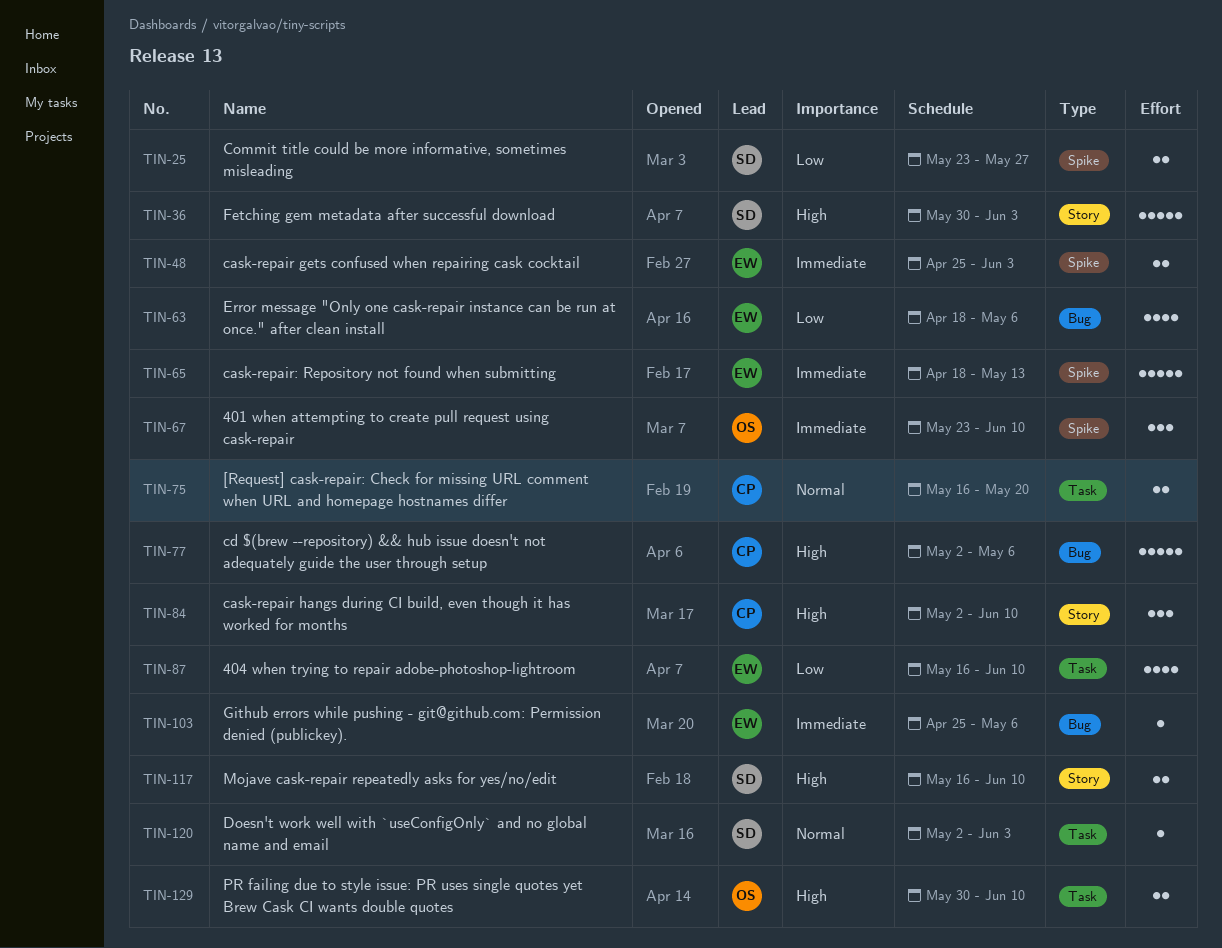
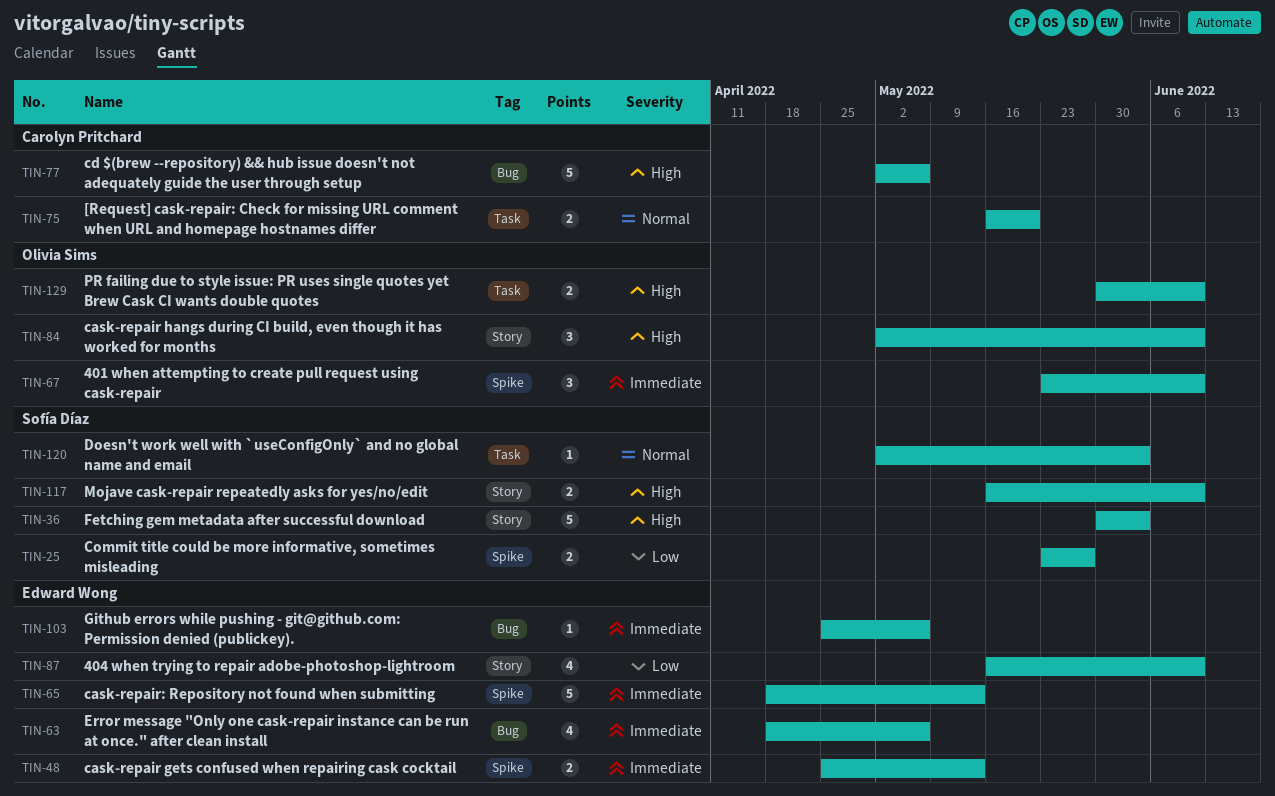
TIN-48, due: Jun 3 -> May 13
TIN-63, priority: Low -> Immediate
TIN-84, owner: Carolyn Pritchard -> Olivia Sims
TIN-87, label: Task -> Story

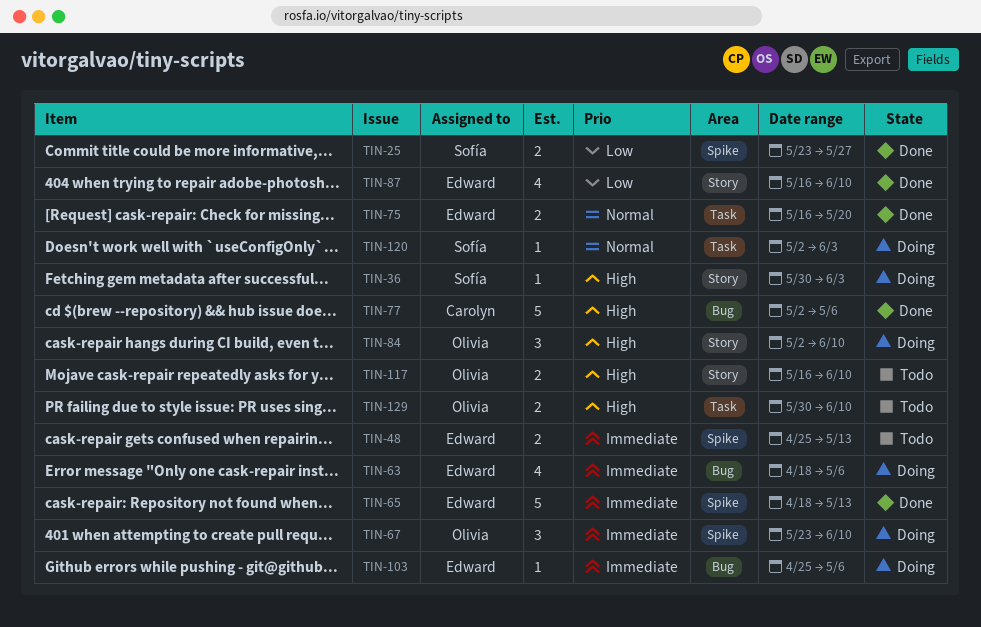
TIN-36, estimate: 5 -> 1
TIN-75, owner: Carolyn Pritchard -> Edward Wong
TIN-117, owner: Sofía Díaz -> Olivia Sims

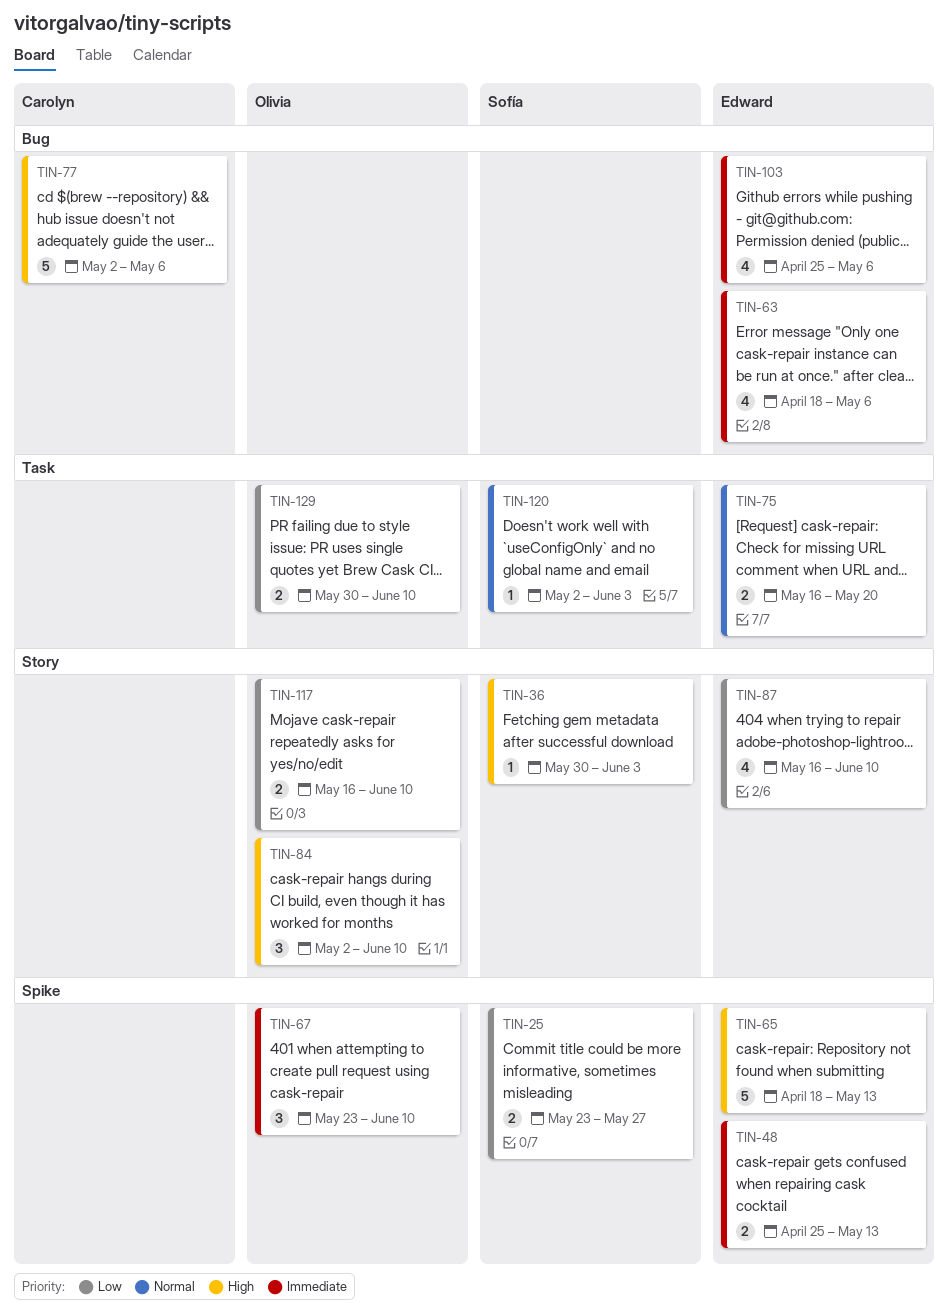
TIN-65, priority: Immediate -> High
TIN-103, estimate: 1 -> 4
TIN-117, priority: High -> Low
TIN-129, priority: High -> Low

